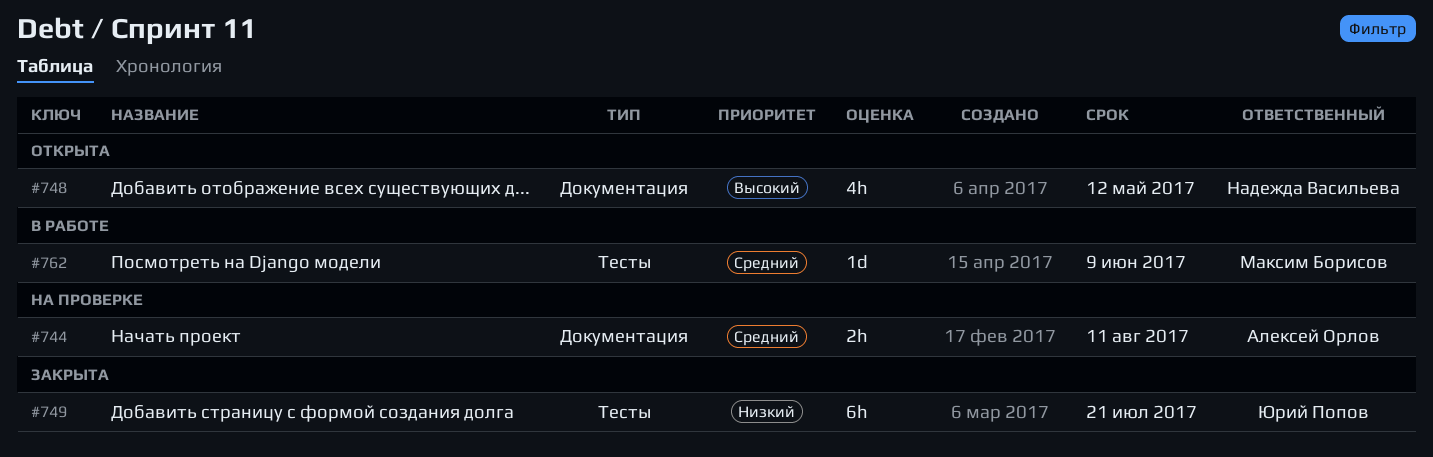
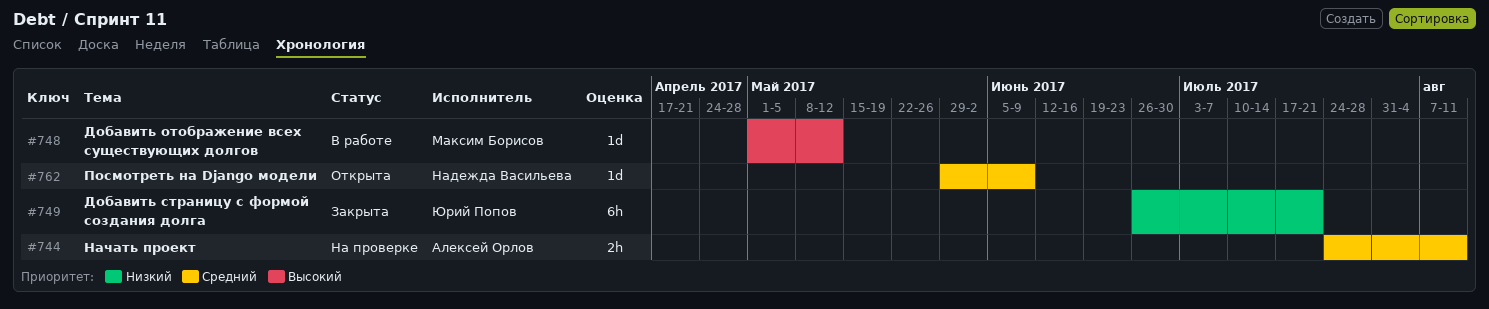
#748, status: Открыта -> В работе
#748, owner: Надежда Васильева -> Максим Борисов
#748, estimate: 4h -> 1d
#762, status: В работе -> Открыта
#762, owner: Максим Борисов -> Надежда Васильева

